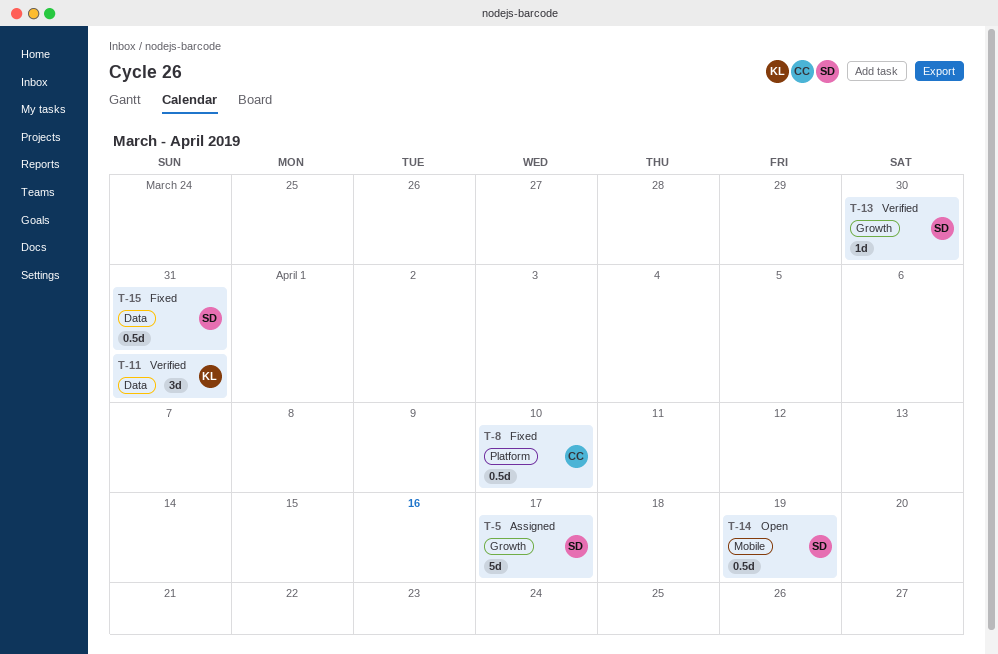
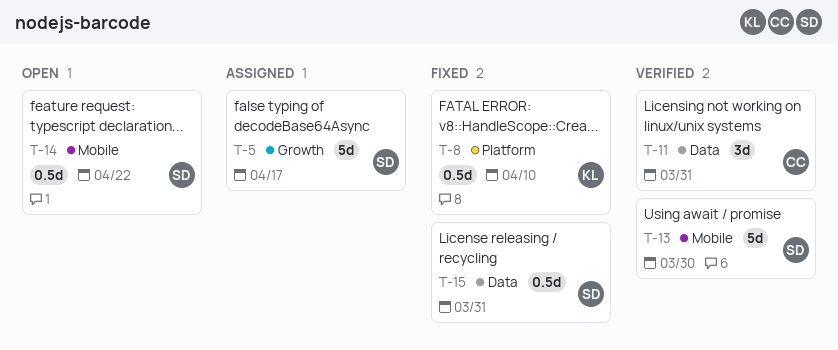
T-8, owner: CC -> KL
T-11, owner: KL -> CC
T-13, label: Growth -> Mobile
T-13, estimate: 1d -> 5d
T-14, due: Apr 19 -> Apr 22

